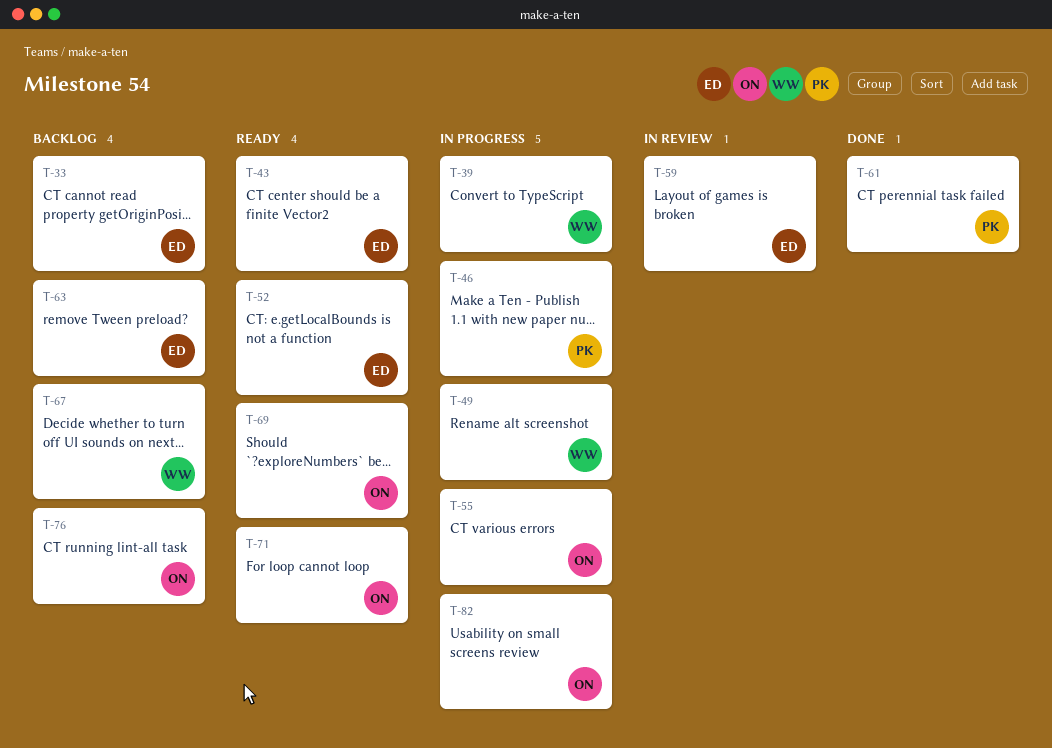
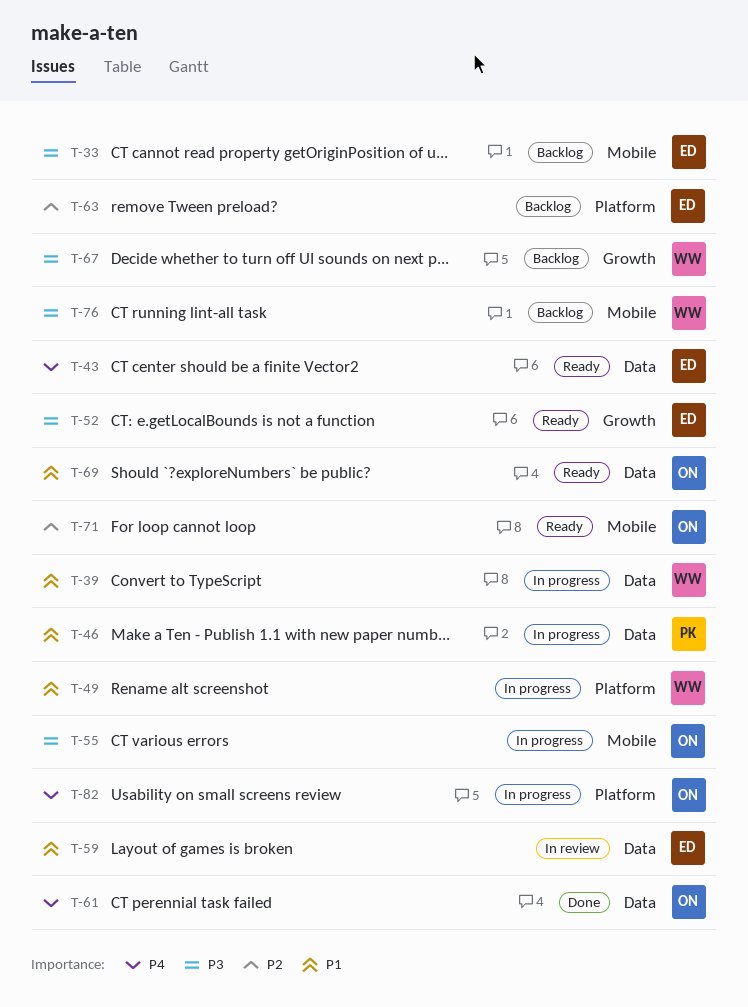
T-61, owner: PK -> ON
T-76, owner: ON -> WW

